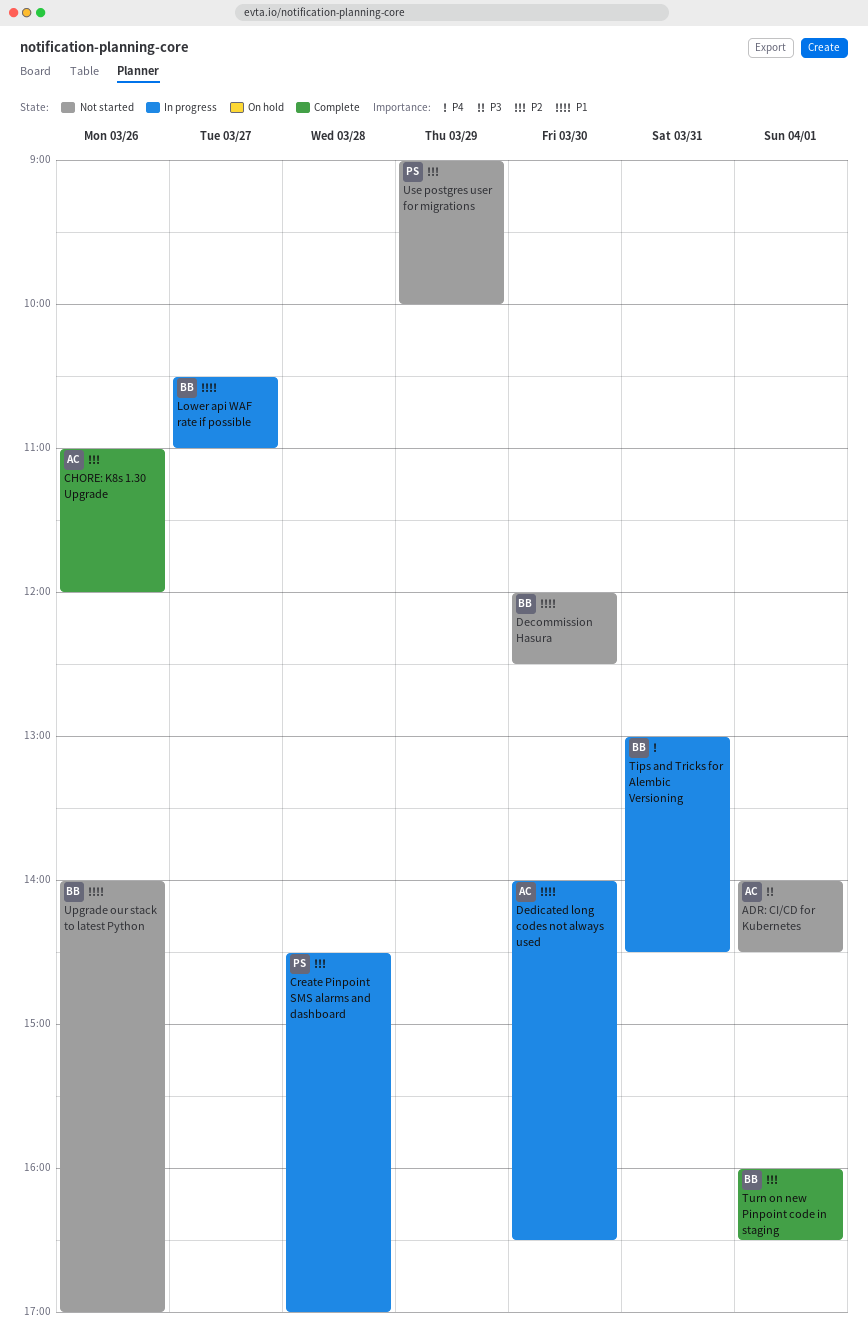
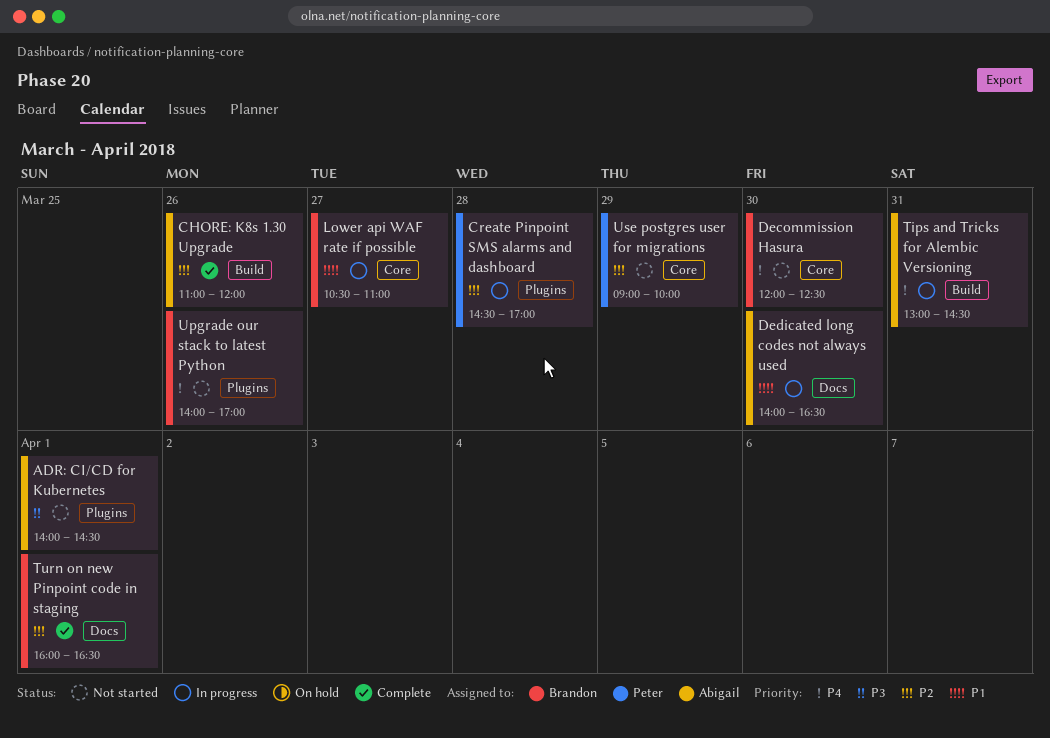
Decommission Hasura, priority: P1 -> P4
Tips and Tricks for Alembic Versioning, owner: Brandon -> Abigail
Upgrade our stack to latest Python, priority: P1 -> P4

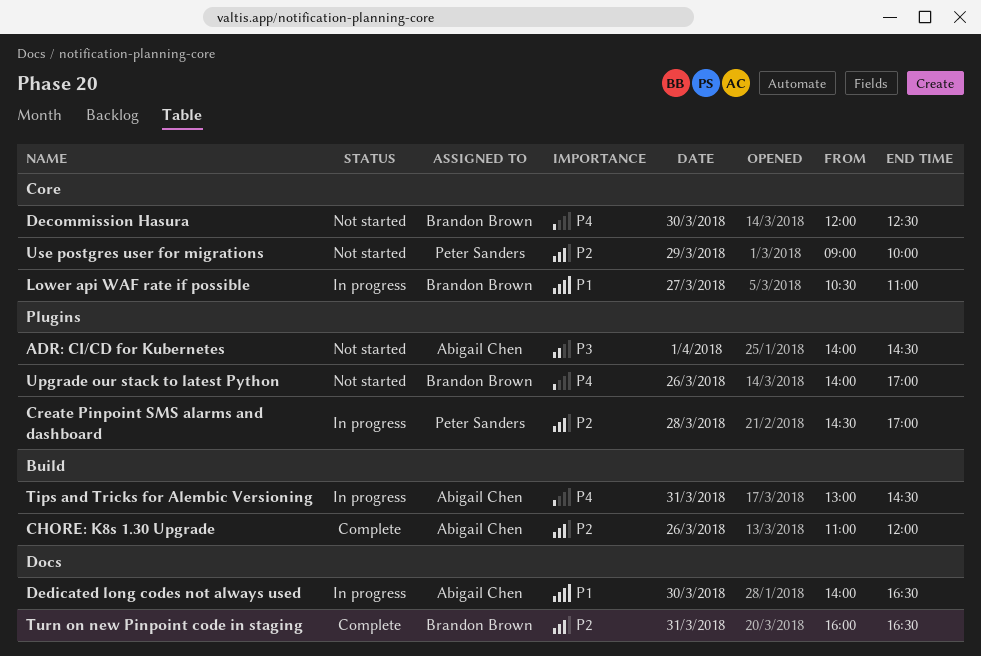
Turn on new Pinpoint code in staging, day: Apr 1 -> Mar 31

